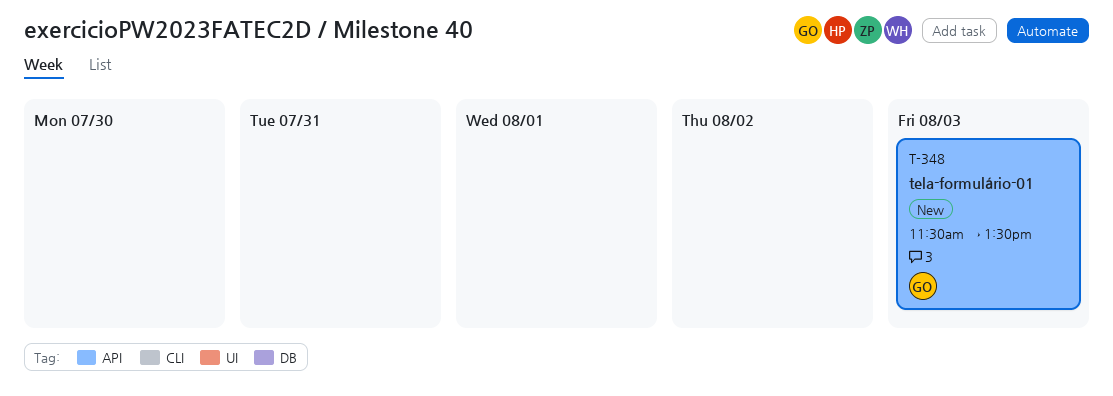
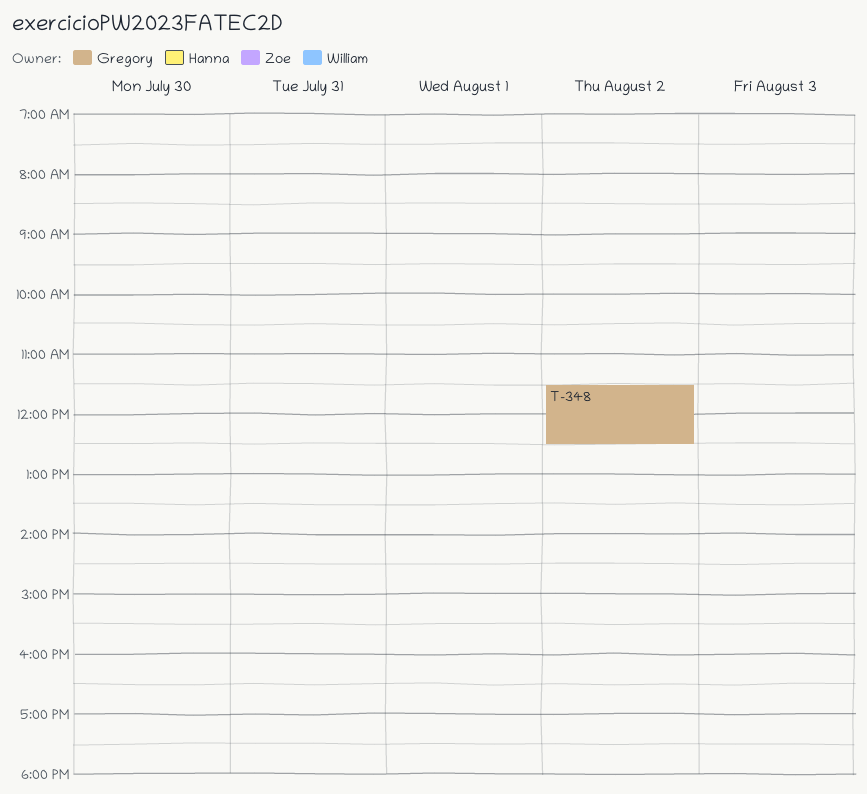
T-348, day: Aug 3 -> Aug 2
T-348, ends: 13:30 -> 12:30

